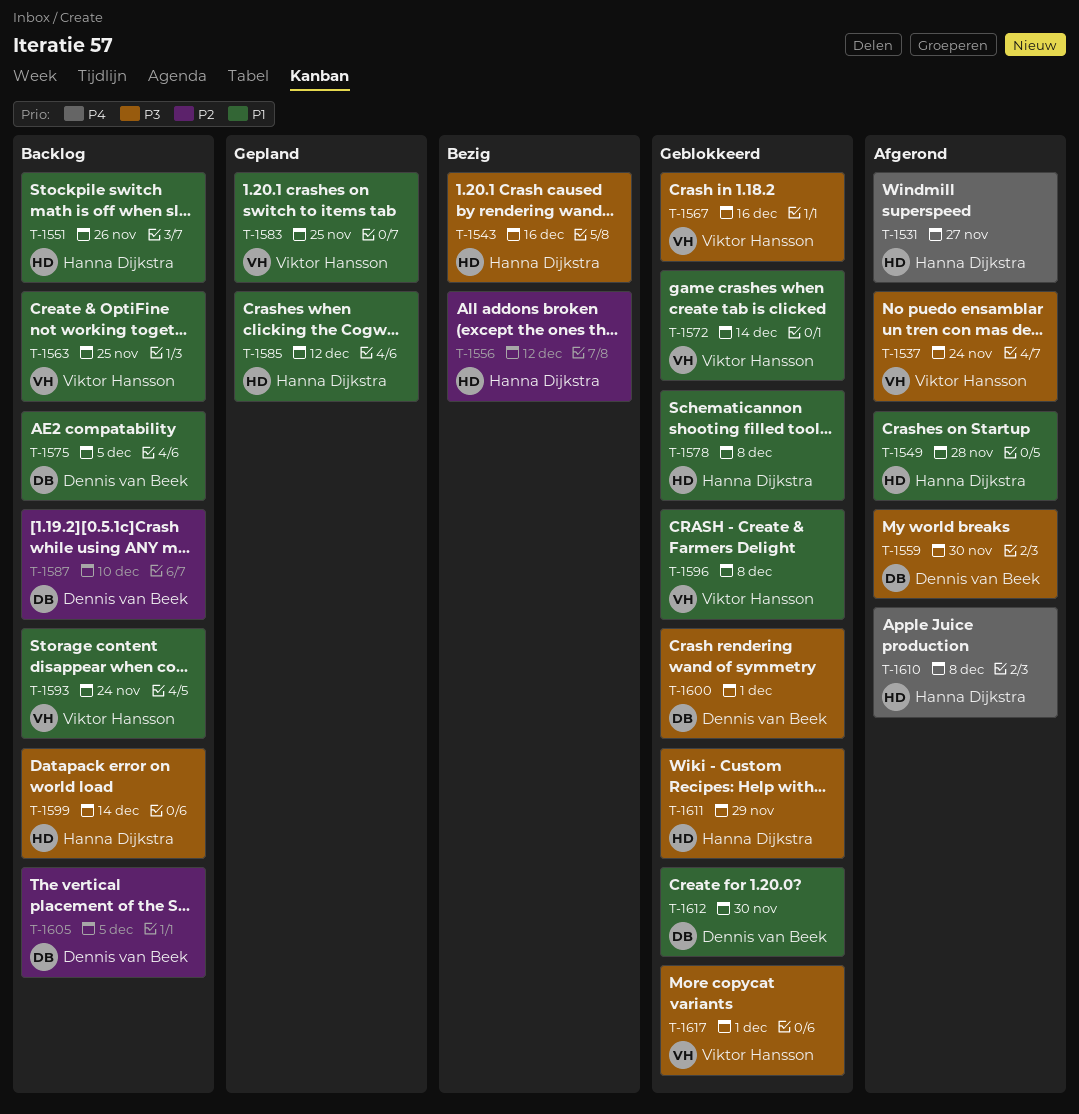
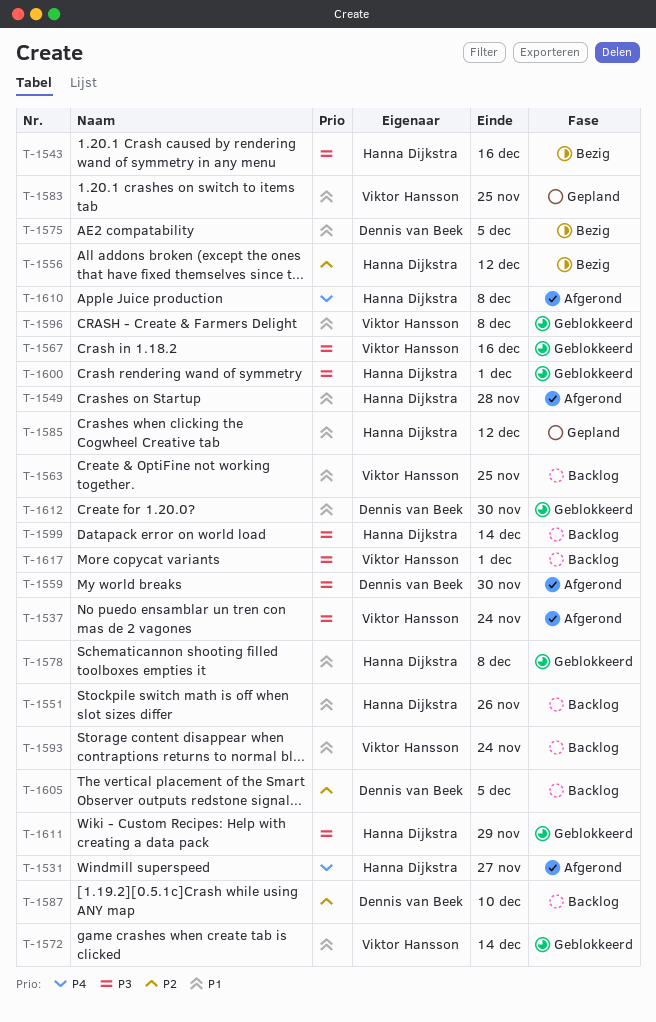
T-1575, status: Backlog -> Bezig
T-1600, owner: Dennis van Beek -> Hanna Dijkstra
T-1617, status: Geblokkeerd -> Backlog

